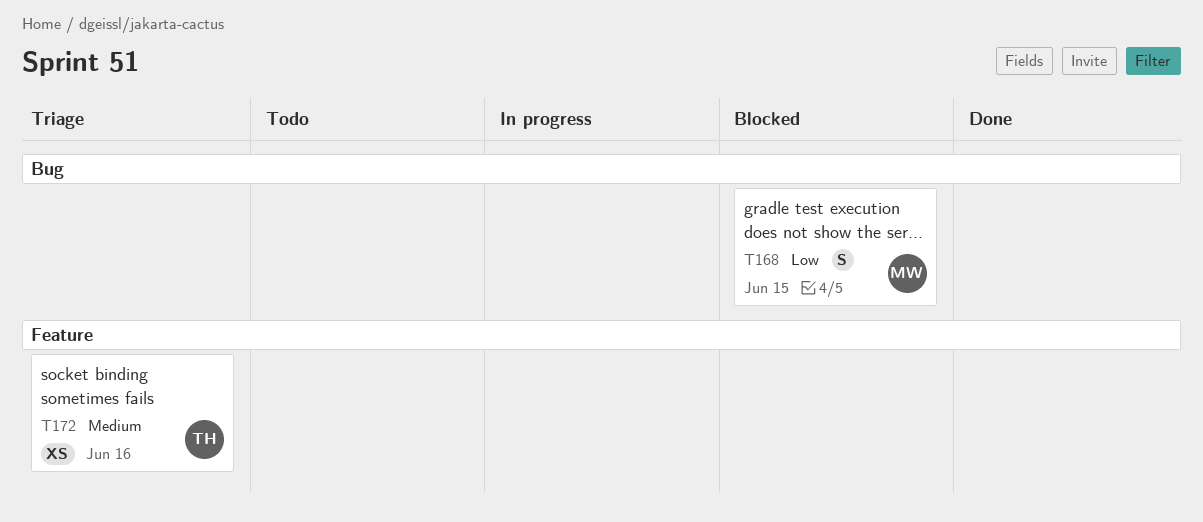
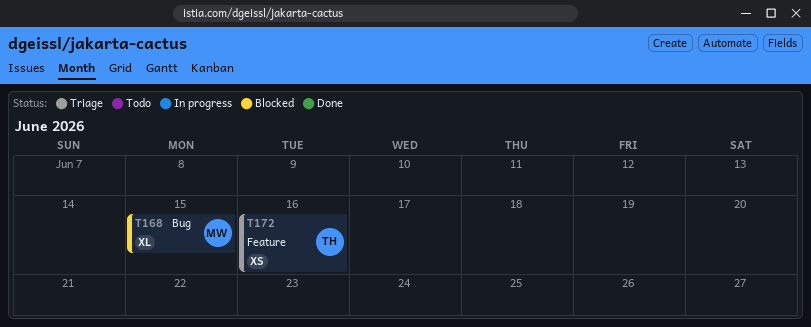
T168, estimate: S -> XL

